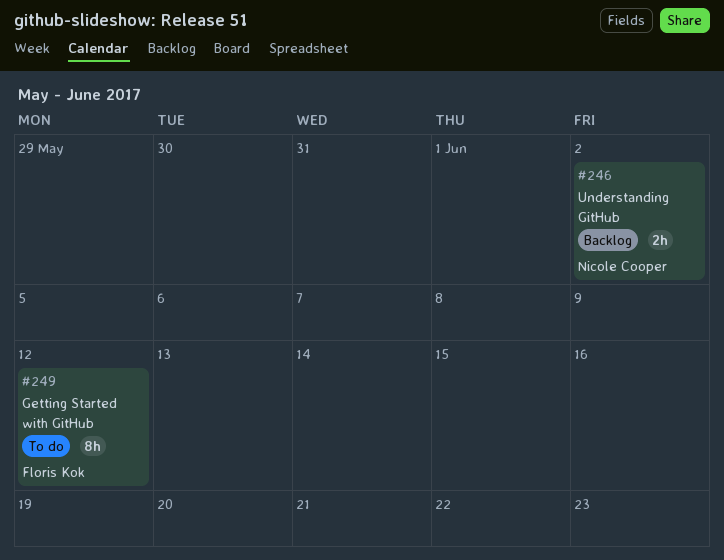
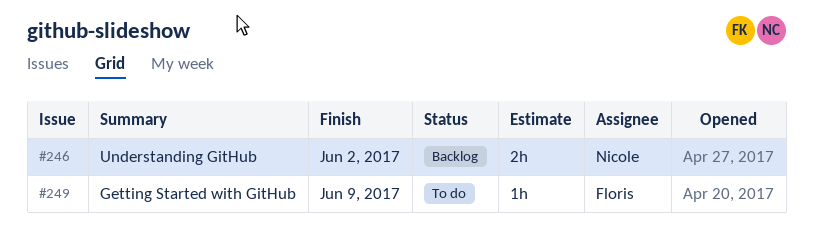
#249, estimate: 8h -> 1h
#249, due: Jun 12 -> Jun 9

